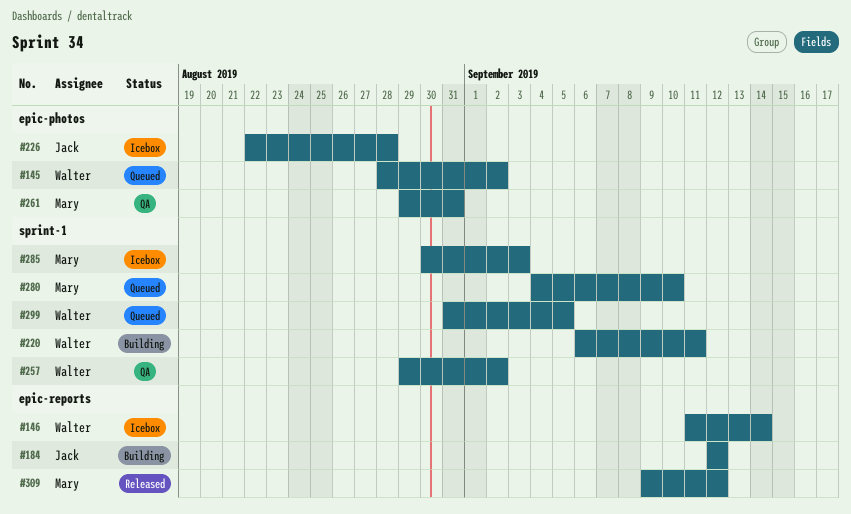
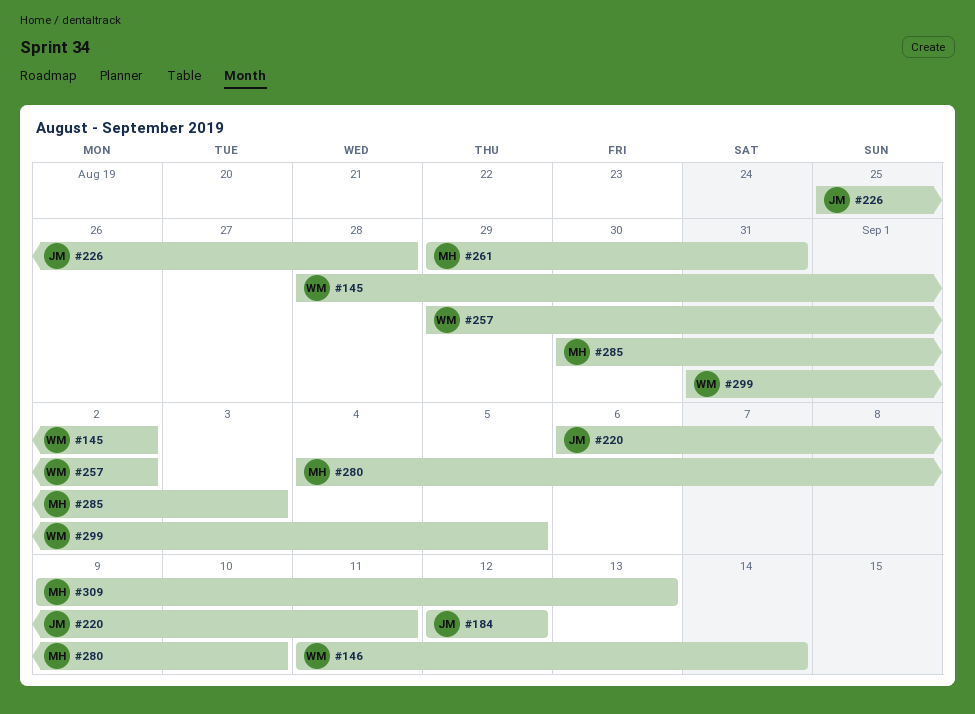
#220, owner: Walter -> Jack
#226, start: Aug 22 -> Aug 25
#309, due: Sep 12 -> Sep 13

